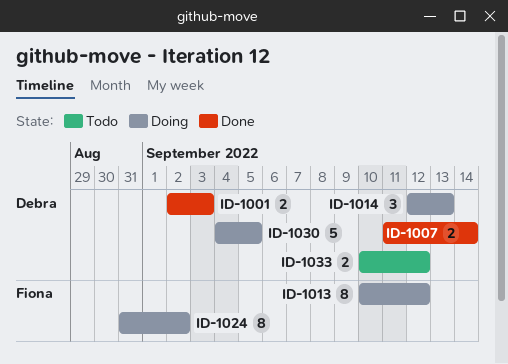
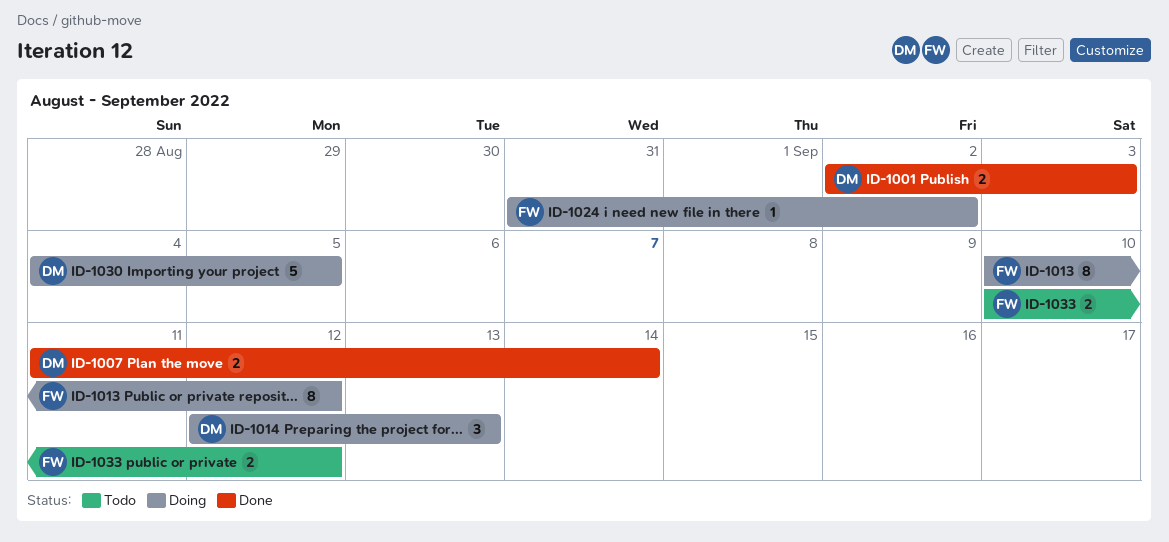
ID-1024, estimate: 8 -> 1
ID-1033, owner: Debra -> Fiona

